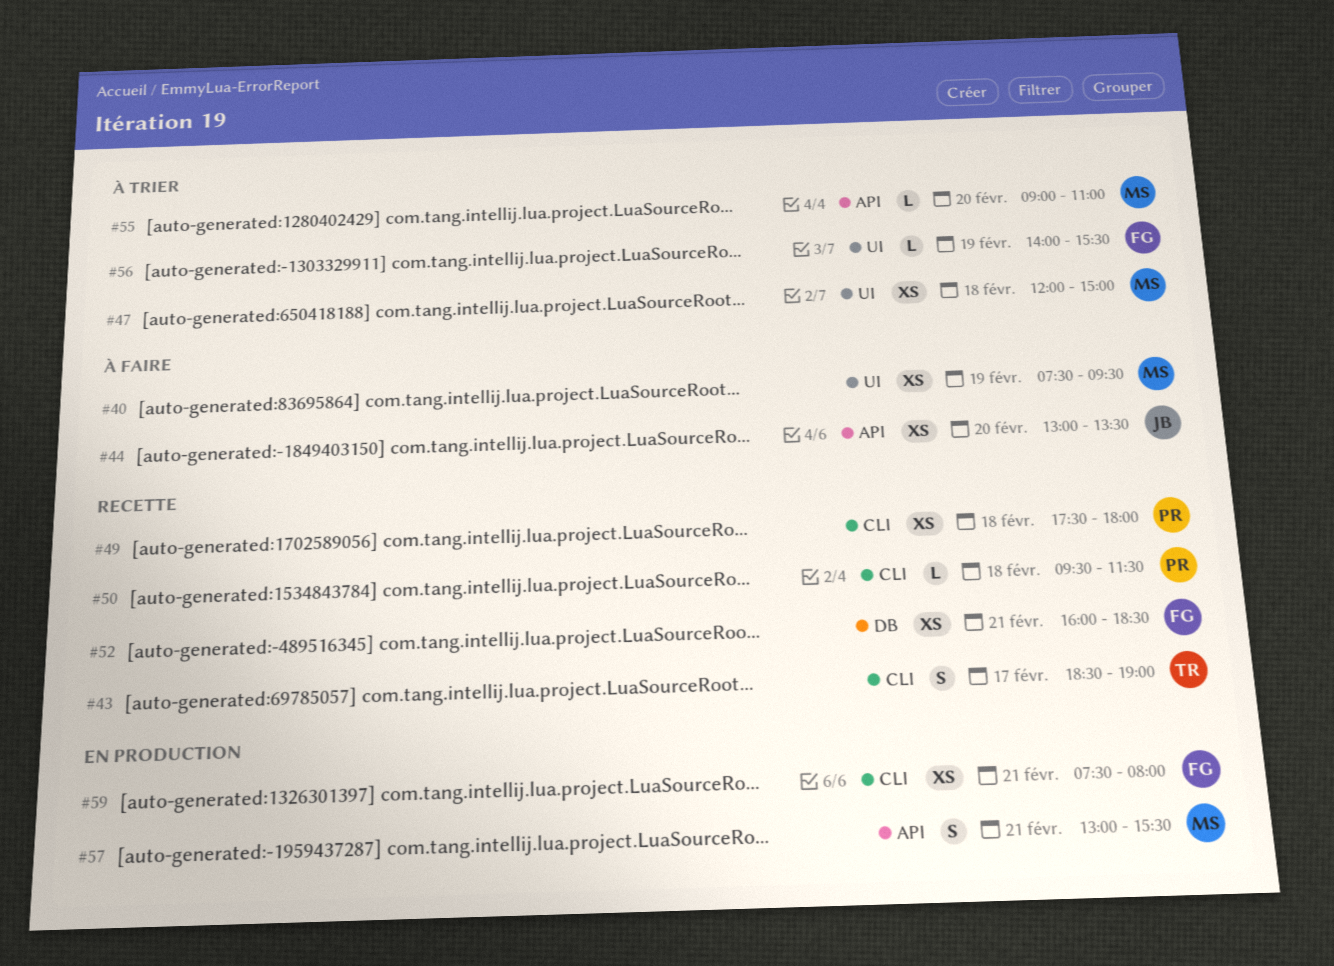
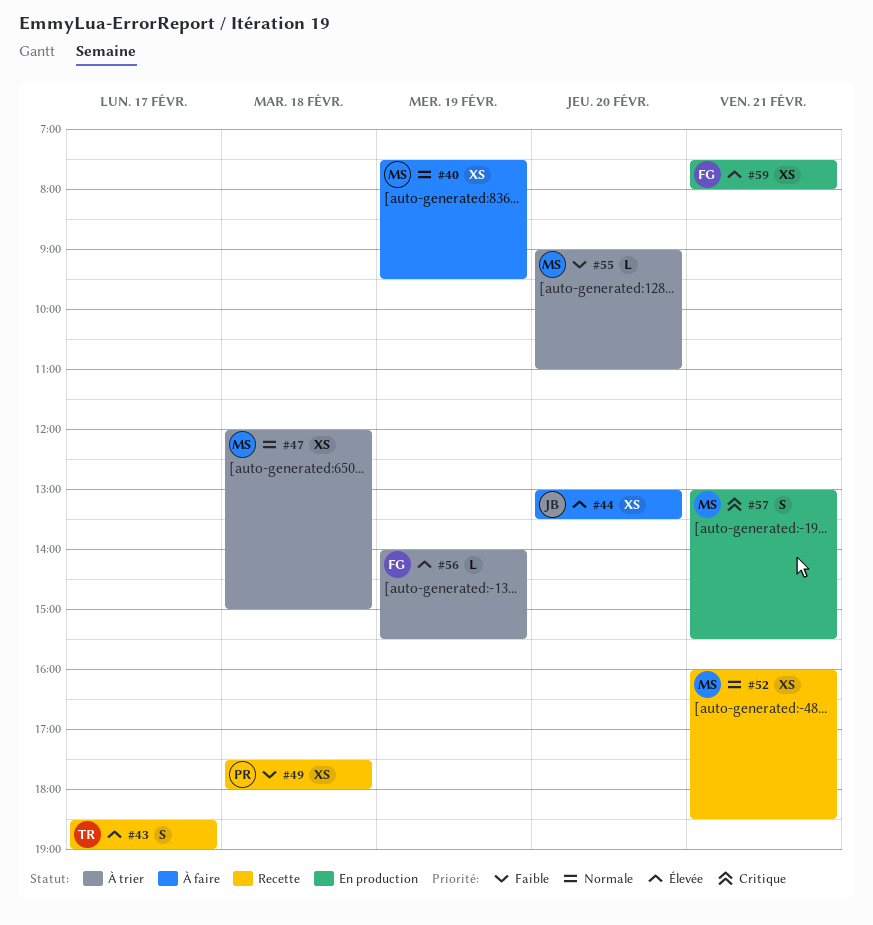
#50: present -> none
#52, owner: FG -> MS

